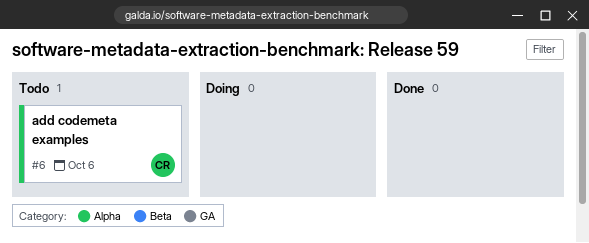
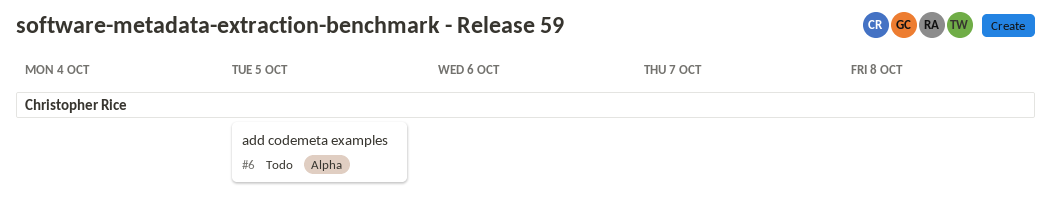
#6, due: Oct 6 -> Oct 5

